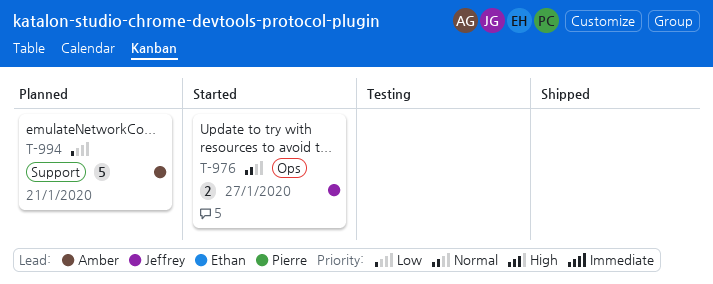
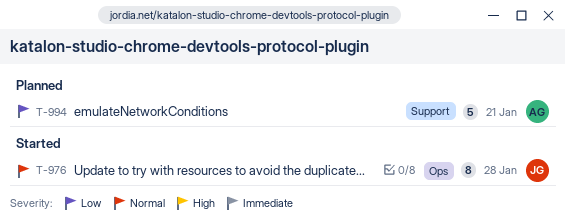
T-976, estimate: 2 -> 8
T-976, due: Jan 27 -> Jan 28

